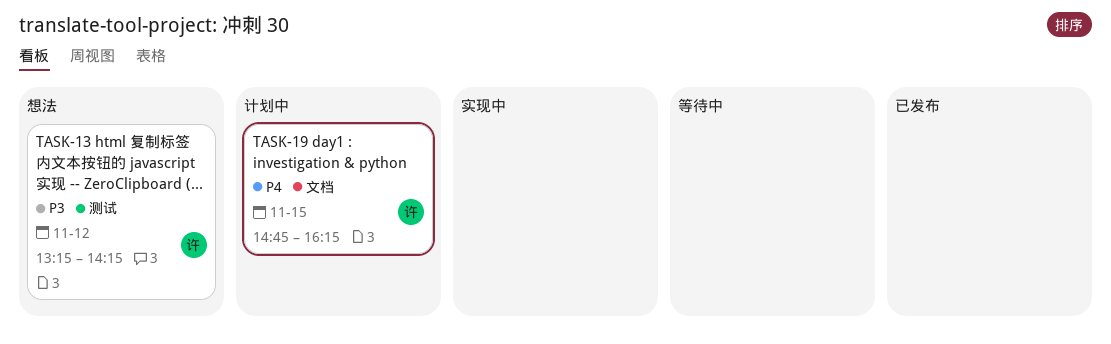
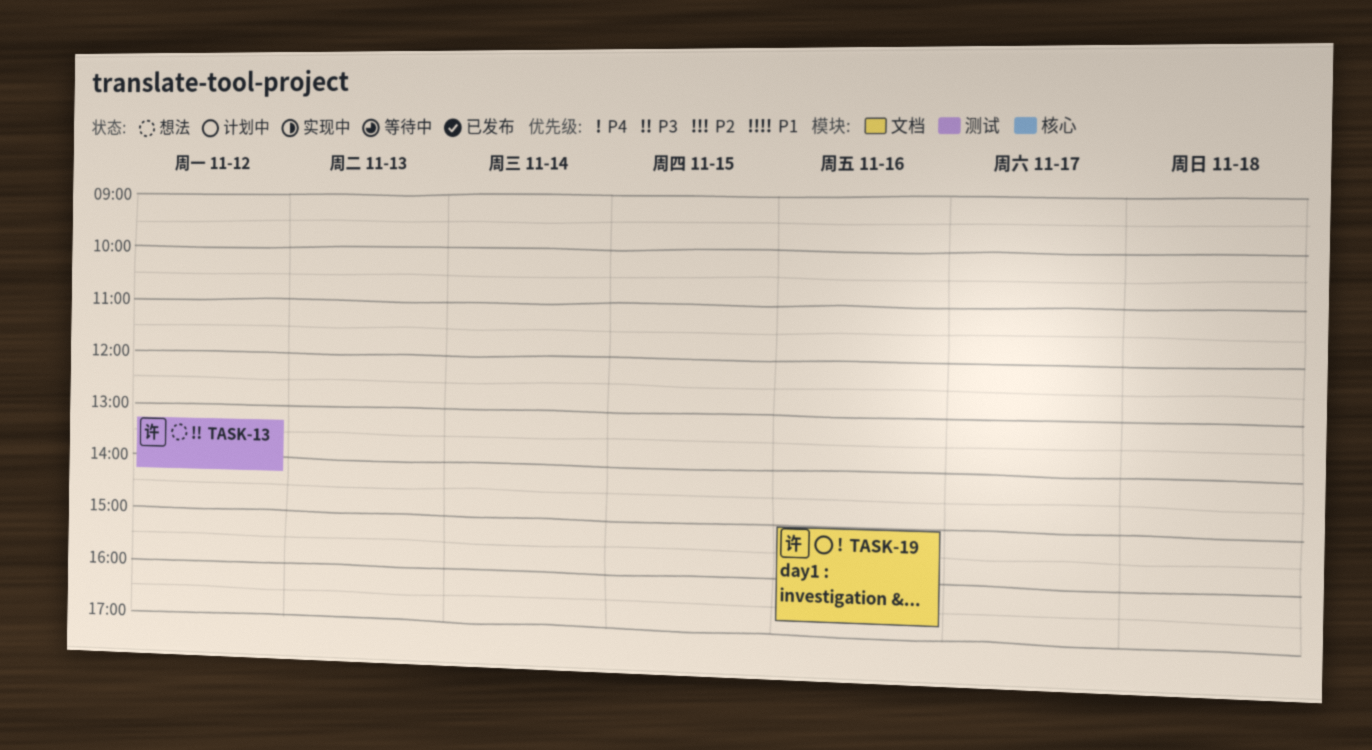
TASK-19, day: Nov 15 -> Nov 16
TASK-19, begins: 14:45 -> 15:00
TASK-19, ends: 16:15 -> 16:45

